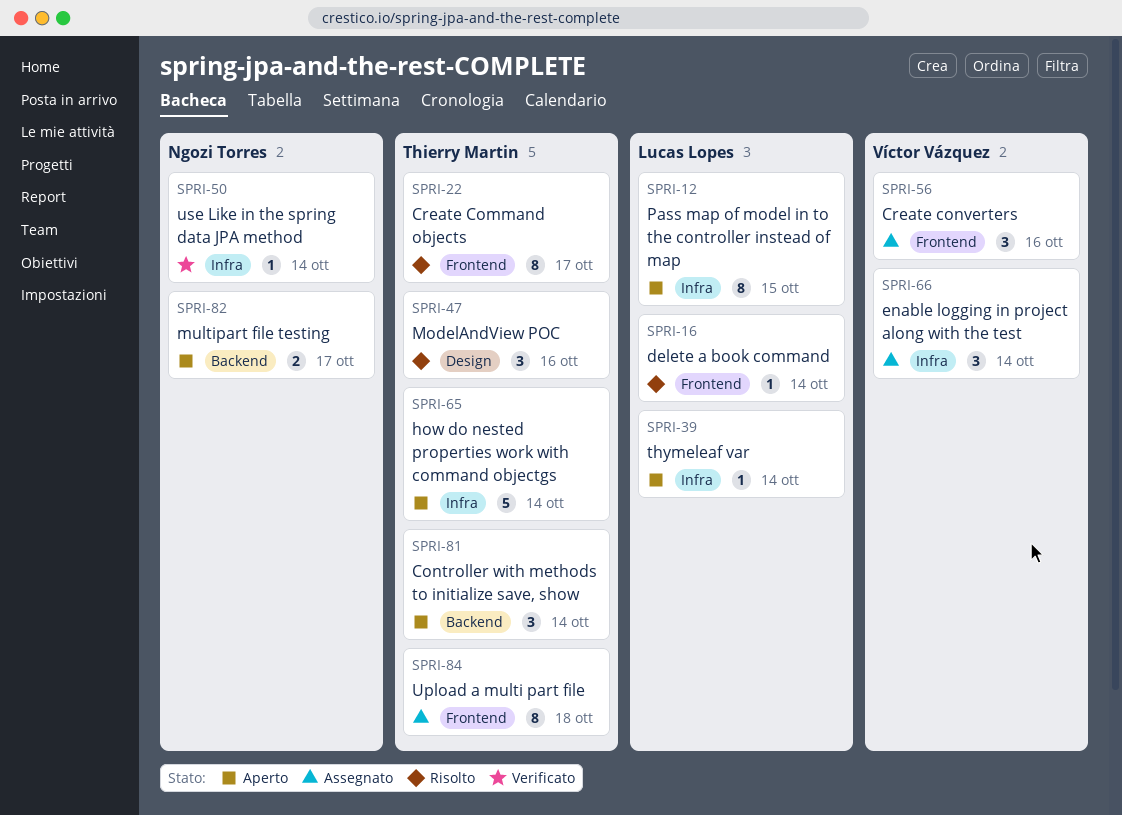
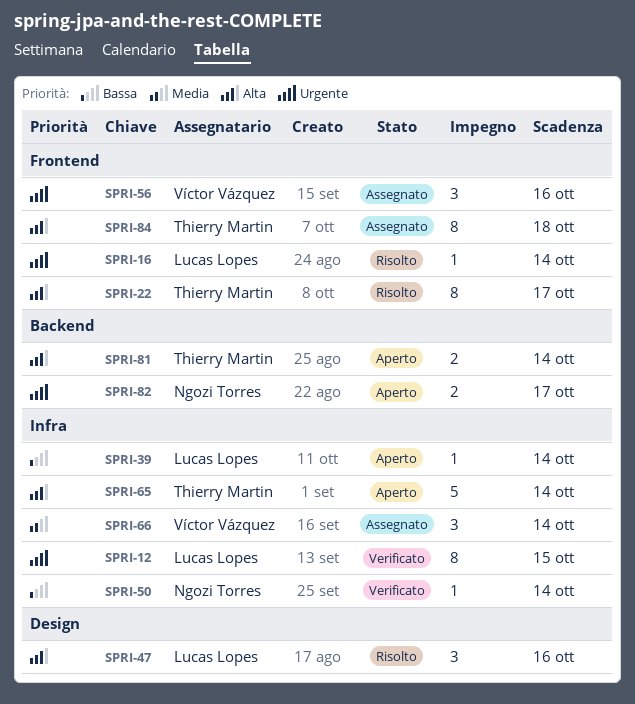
SPRI-12, status: Aperto -> Verificato
SPRI-47, owner: Thierry Martin -> Lucas Lopes
SPRI-81, estimate: 3 -> 2

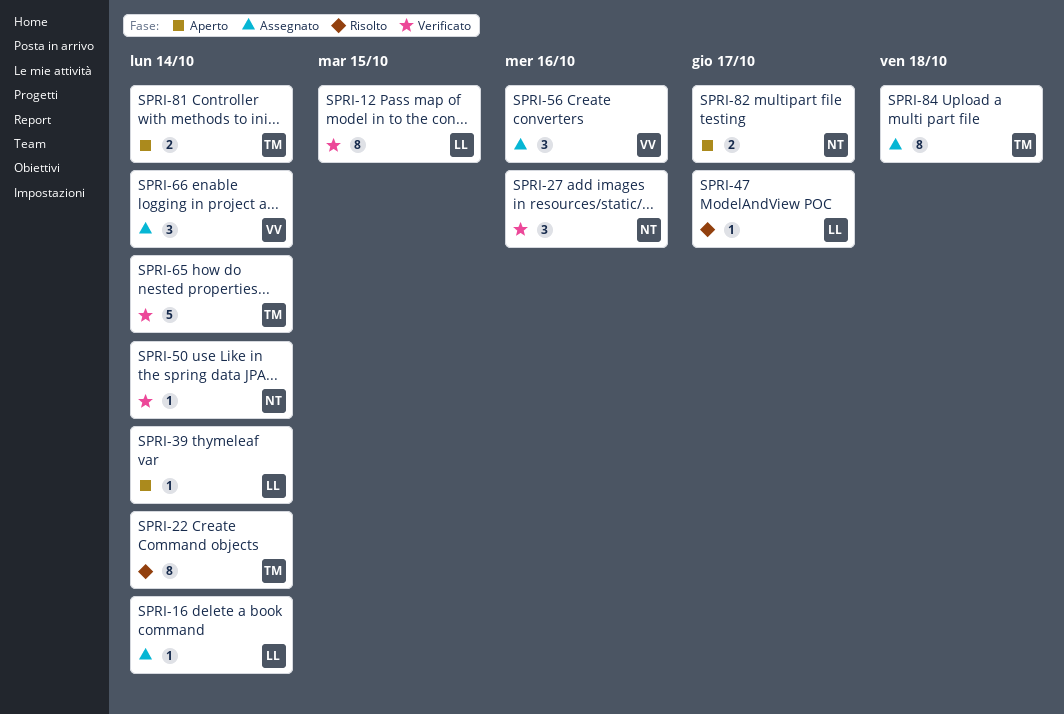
SPRI-16, status: Risolto -> Assegnato
SPRI-22, due: Oct 17 -> Oct 14
SPRI-27: none -> present
SPRI-47, estimate: 3 -> 1
SPRI-47, due: Oct 16 -> Oct 17
SPRI-65, status: Aperto -> Verificato

